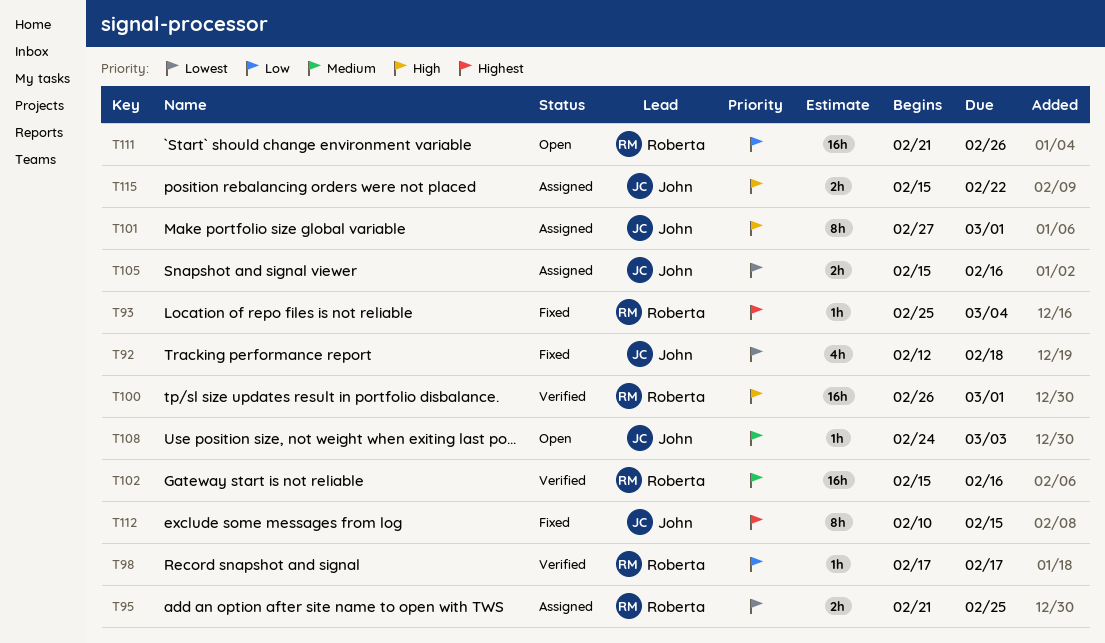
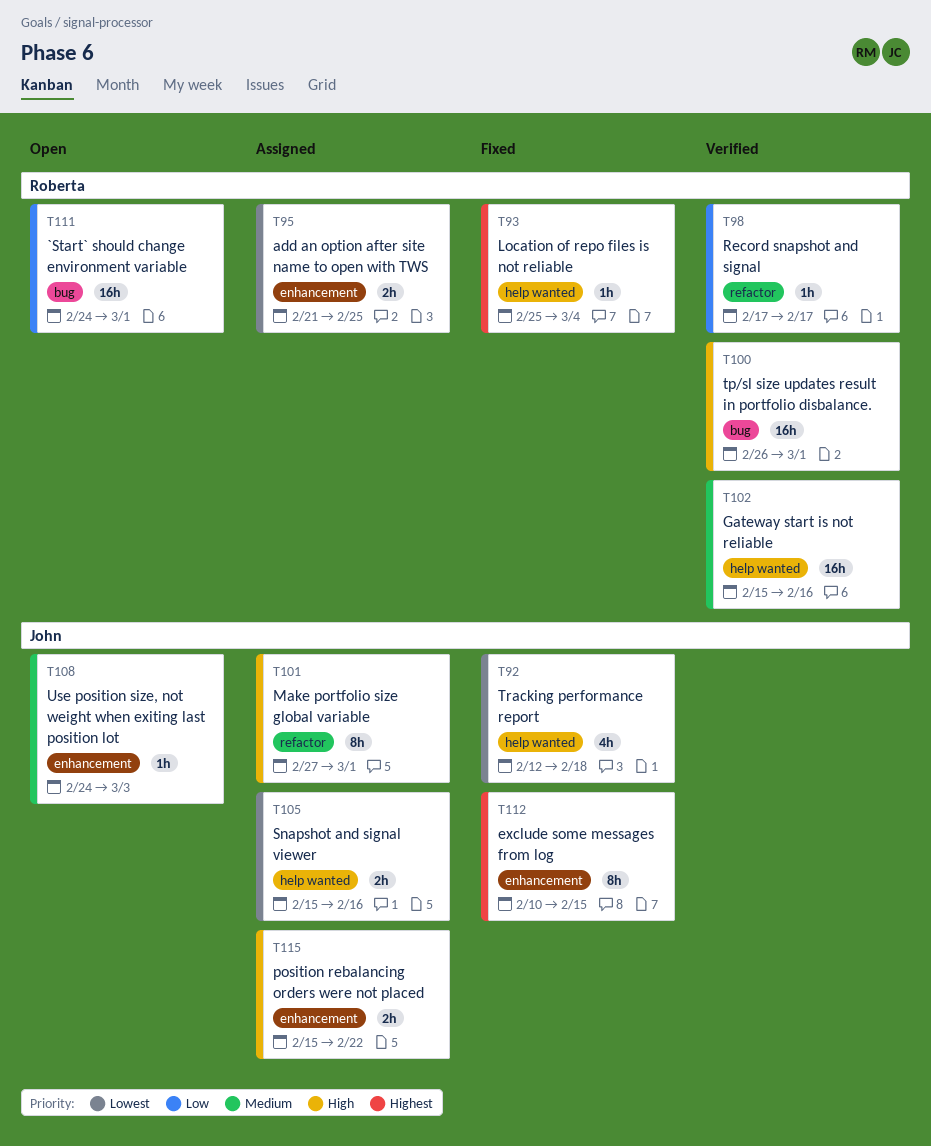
T111, start: Feb 21 -> Feb 24
T111, due: Feb 26 -> Mar 1

